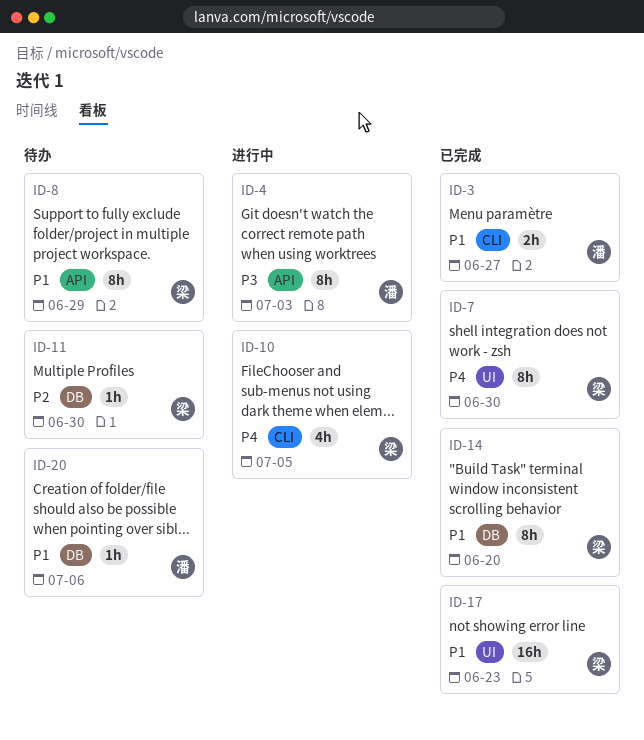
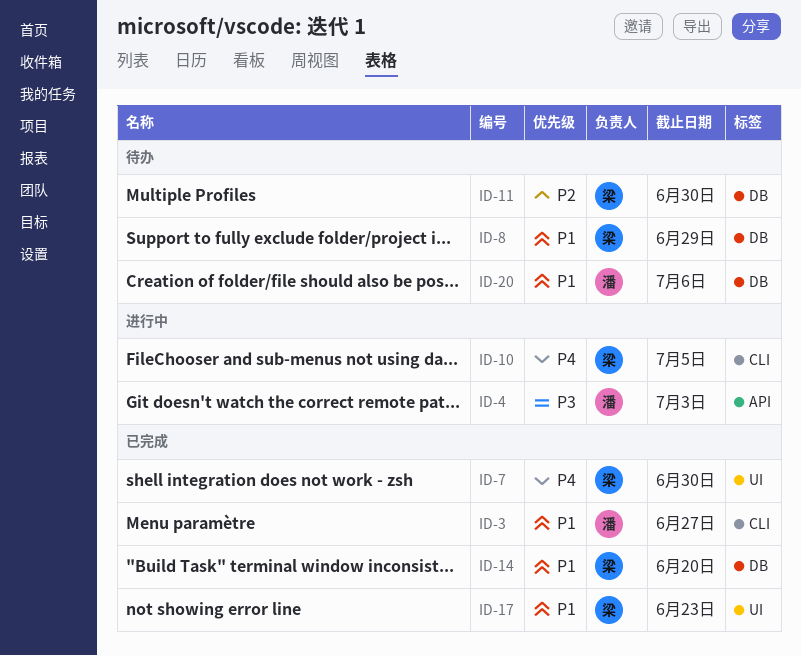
ID-8, label: API -> DB

